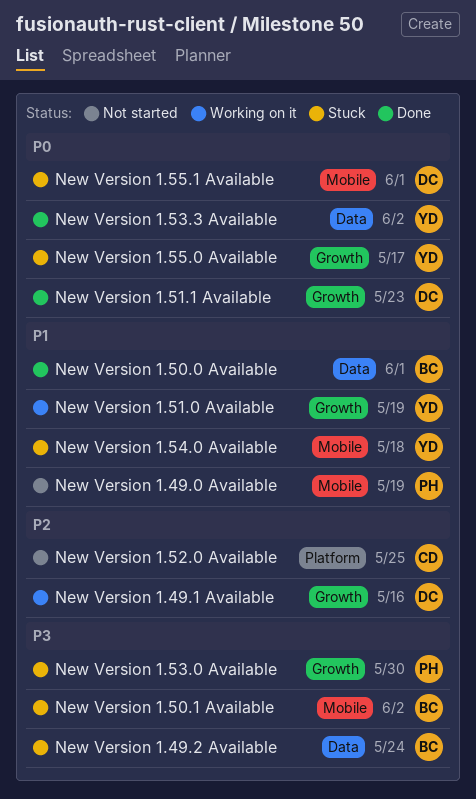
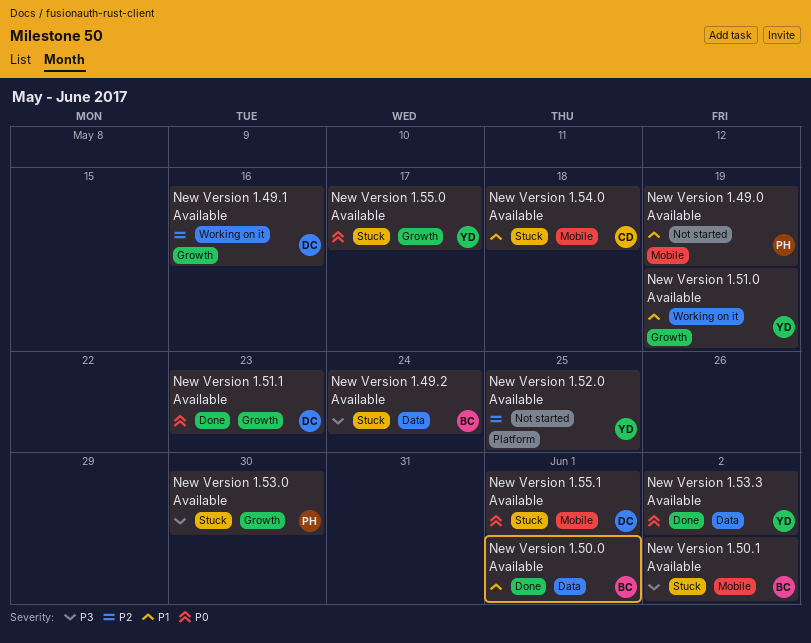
New Version 1.52.0 Available, owner: CD -> YD
New Version 1.54.0 Available, owner: YD -> CD

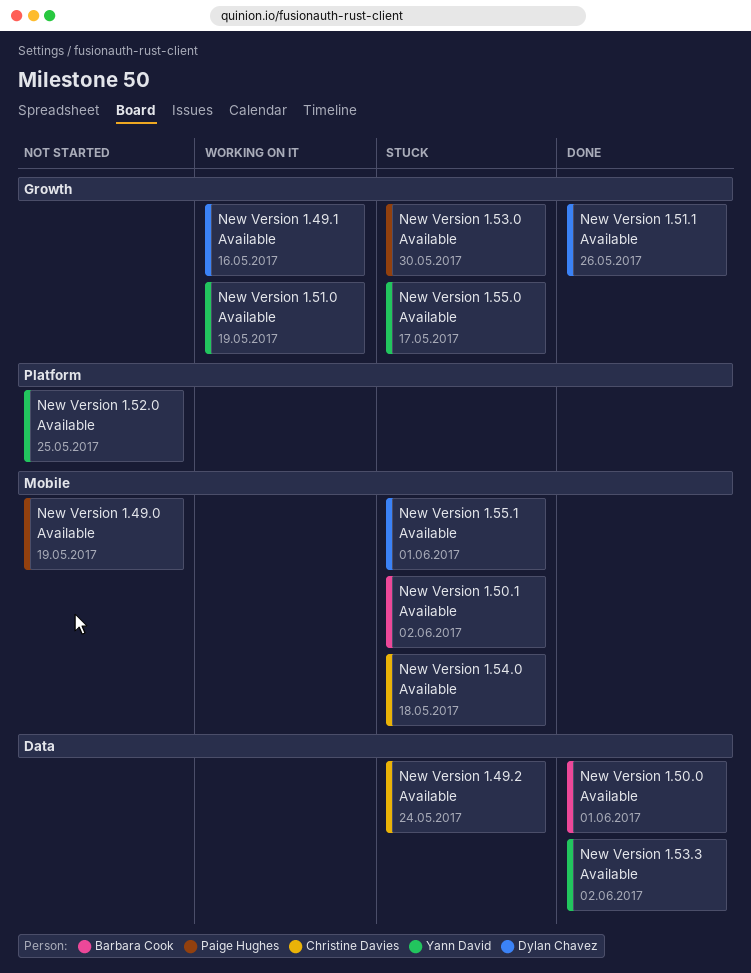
New Version 1.49.2 Available, owner: Barbara Cook -> Christine Davies
New Version 1.51.1 Available, due: May 23 -> May 26

